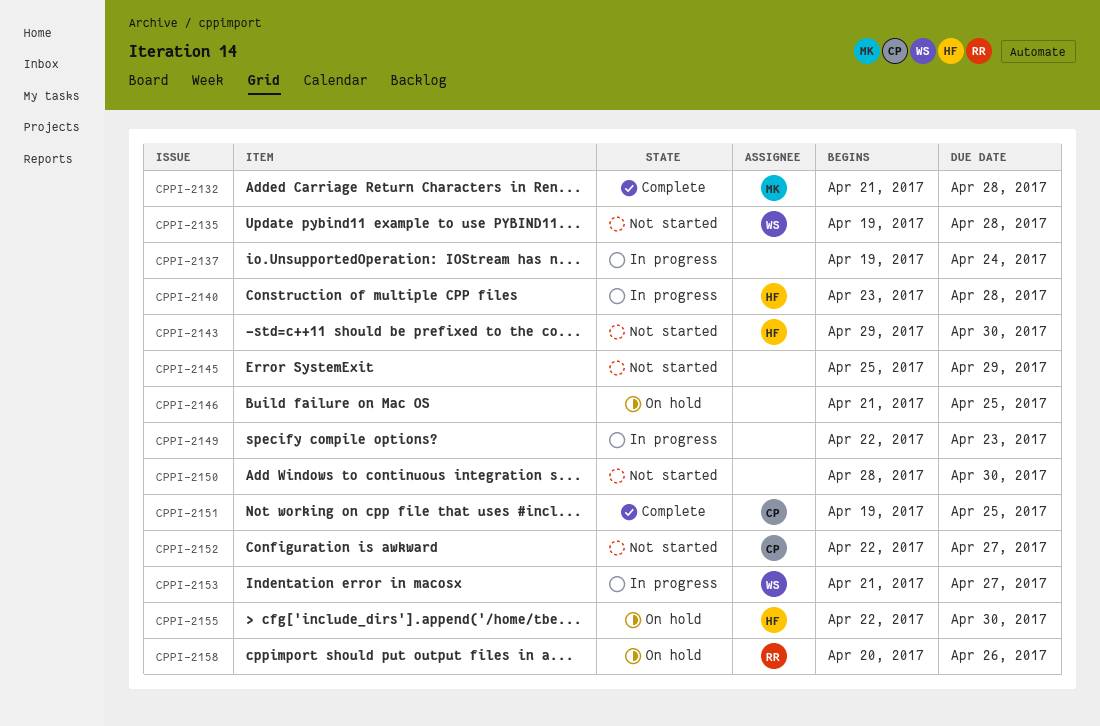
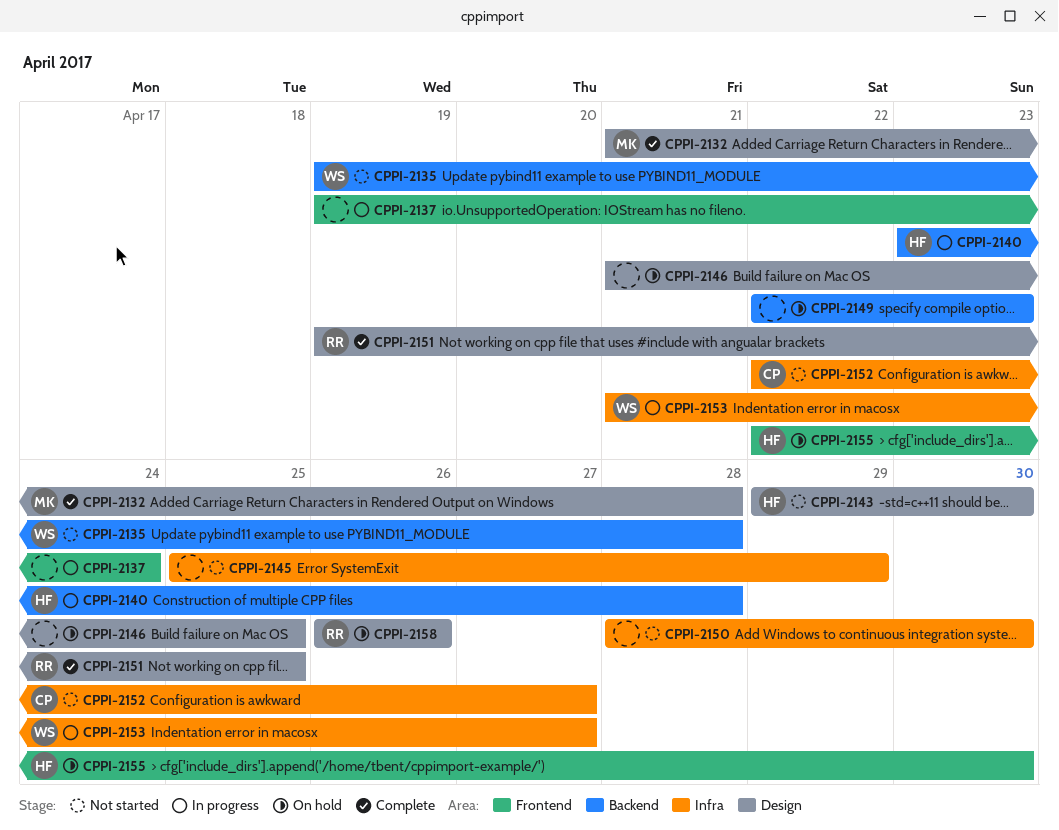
CPPI-2149, status: In progress -> On hold
CPPI-2151, owner: CP -> RR
CPPI-2158, start: Apr 20 -> Apr 26

